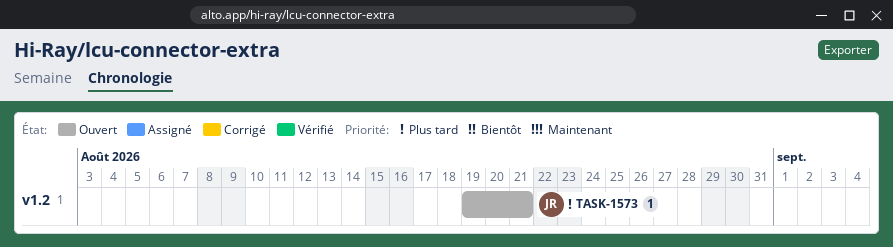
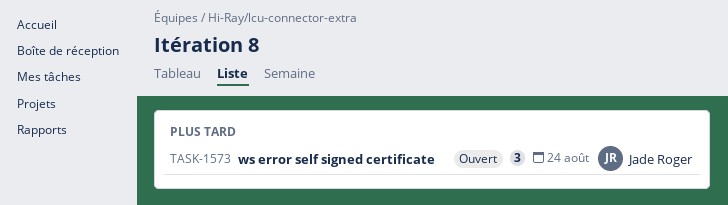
TASK-1573, estimate: 1 -> 3
TASK-1573, due: Aug 21 -> Aug 24

